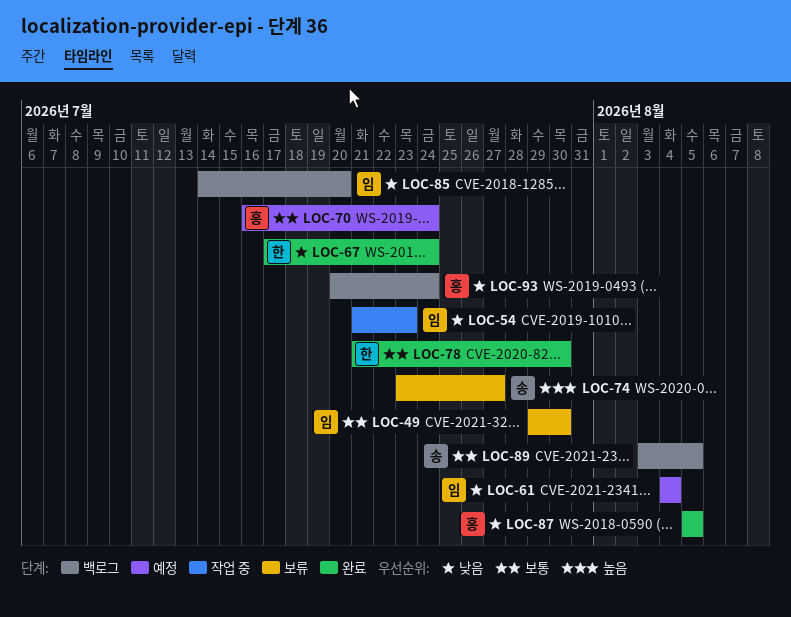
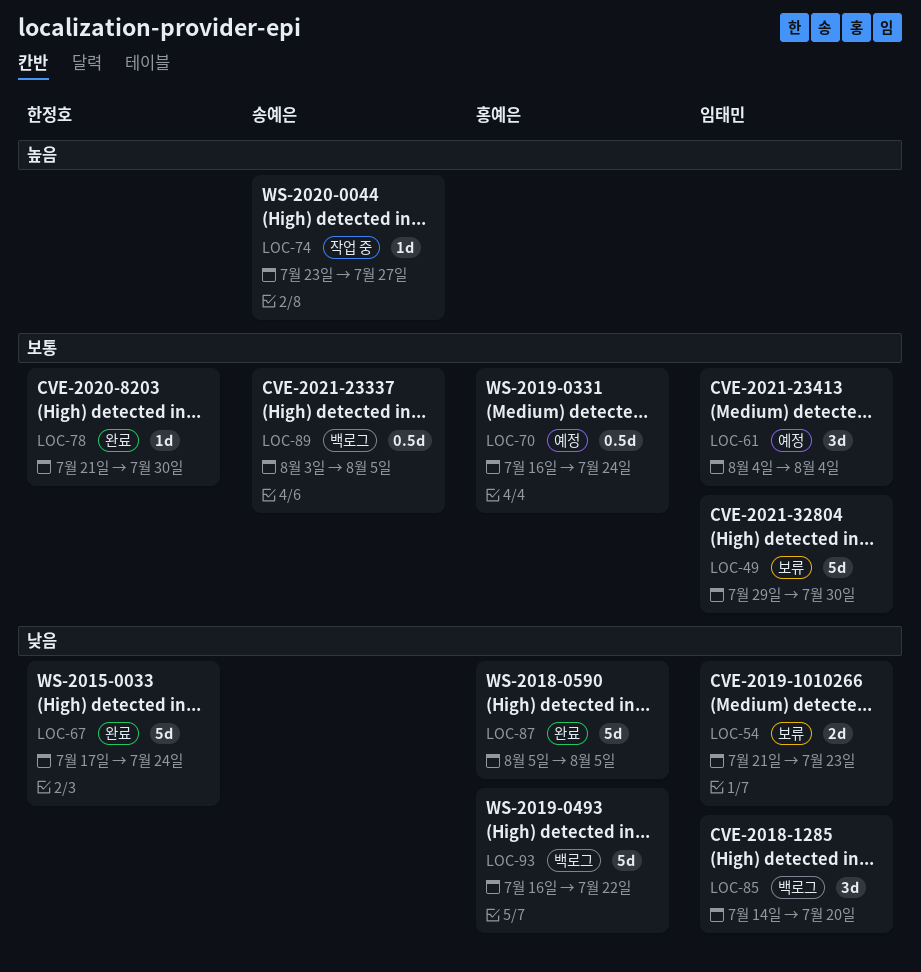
LOC-54, status: 작업 중 -> 보류
LOC-61, priority: 낮음 -> 보통
LOC-74, status: 보류 -> 작업 중
LOC-93, start: Jul 20 -> Jul 16
LOC-93, due: Jul 24 -> Jul 22

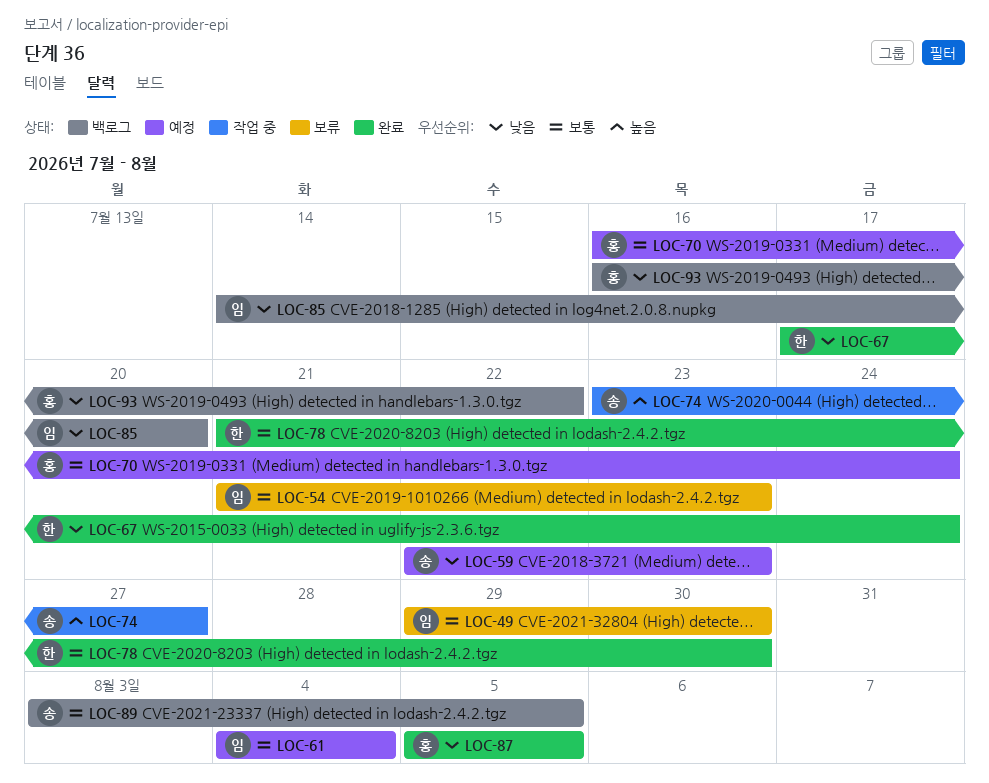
LOC-54, priority: 낮음 -> 보통
LOC-59: none -> present

